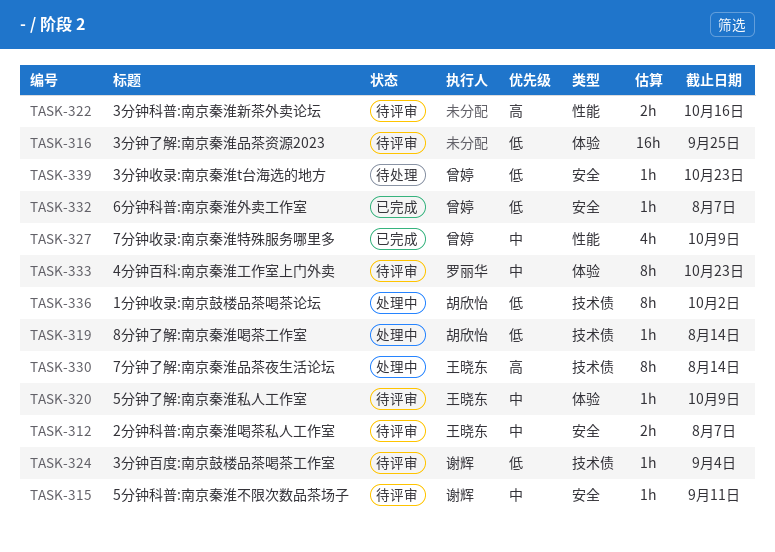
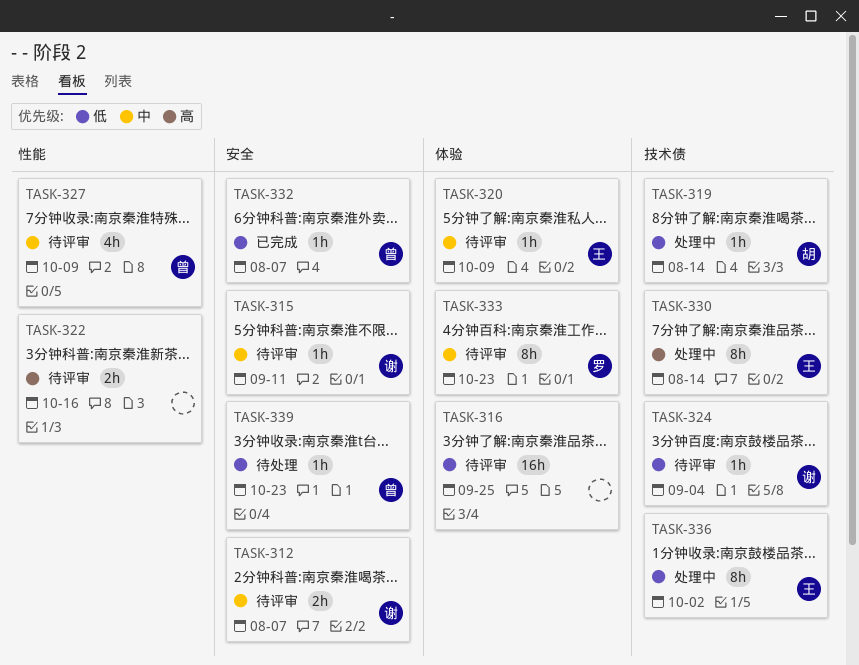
TASK-312, owner: 王晓东 -> 谢辉
TASK-327, status: 已完成 -> 待评审
TASK-336, owner: 胡欣怡 -> 王晓东

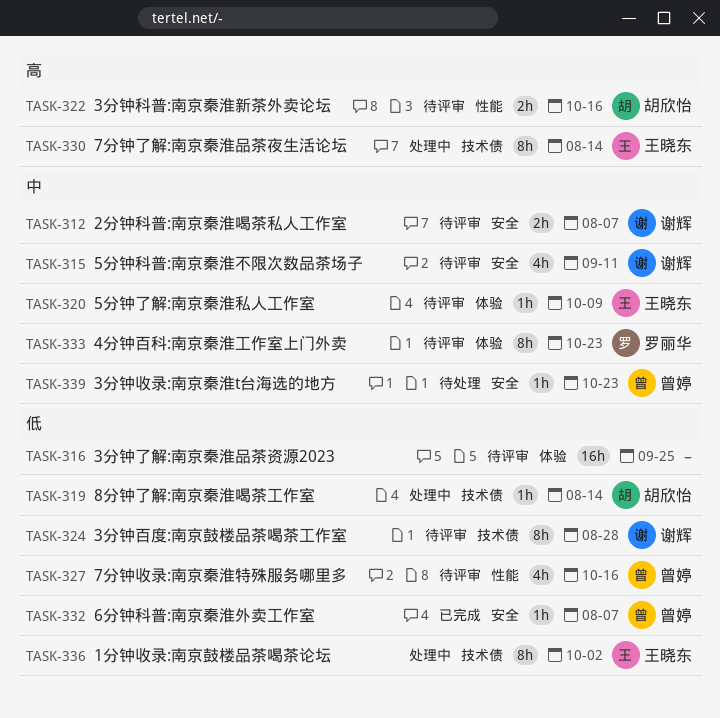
TASK-315, estimate: 1h -> 4h
TASK-322, owner: none -> 胡欣怡
TASK-324, estimate: 1h -> 8h
TASK-324, due: Sep 4 -> Aug 28
TASK-327, priority: 中 -> 低
TASK-327, due: Oct 9 -> Oct 16
TASK-339, priority: 低 -> 中

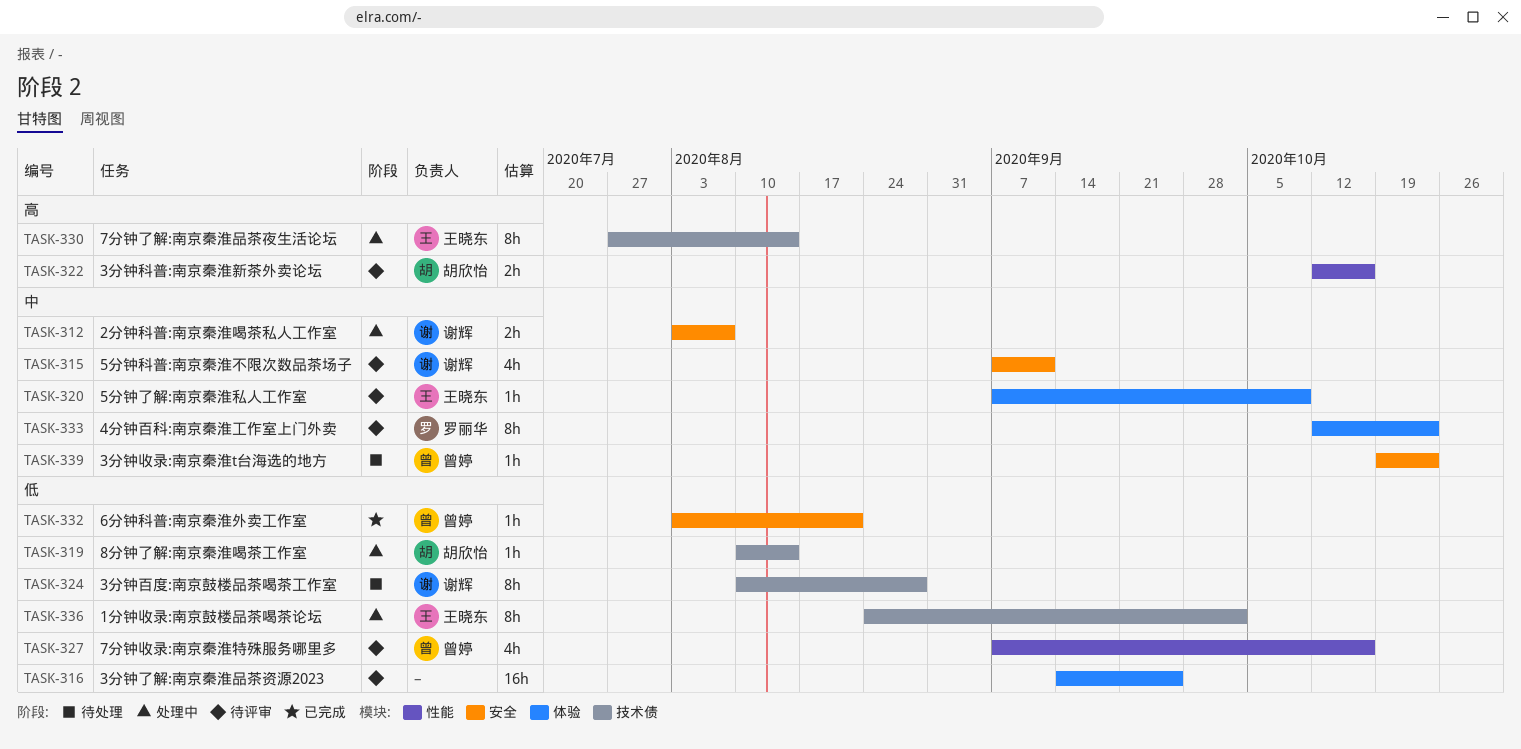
TASK-312, status: 待评审 -> 处理中
TASK-324, status: 待评审 -> 待处理
TASK-332, due: Aug 7 -> Aug 21

